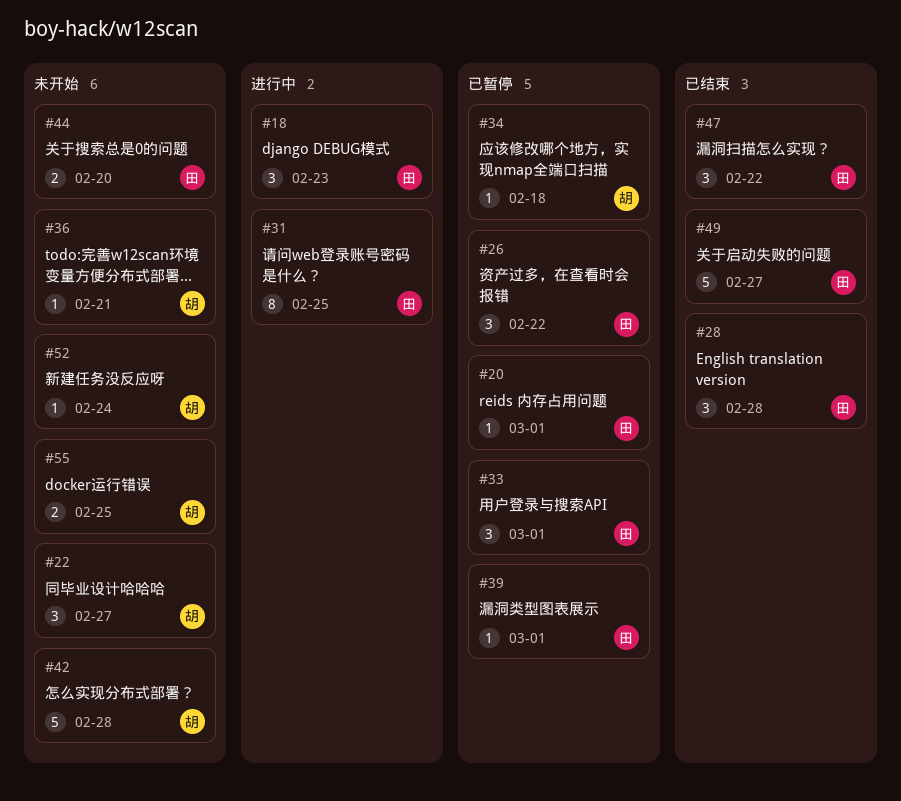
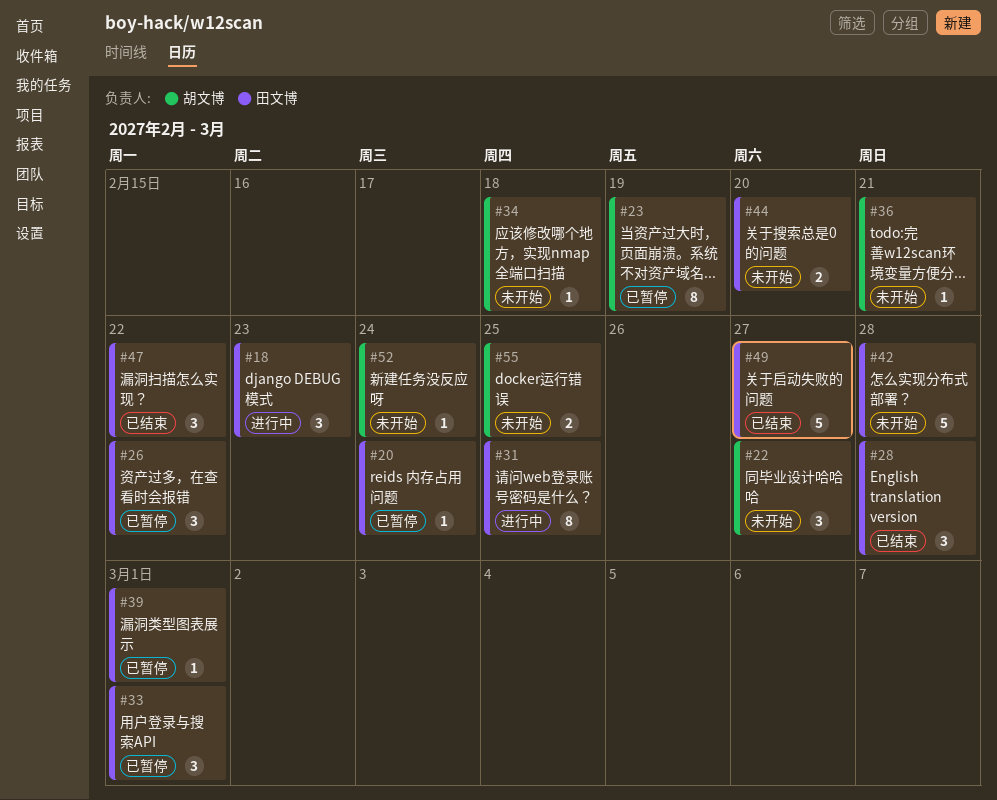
#20, due: Mar 1 -> Feb 24
#23: none -> present
#34, status: 已暂停 -> 未开始
#42, owner: 胡文博 -> 田文博

